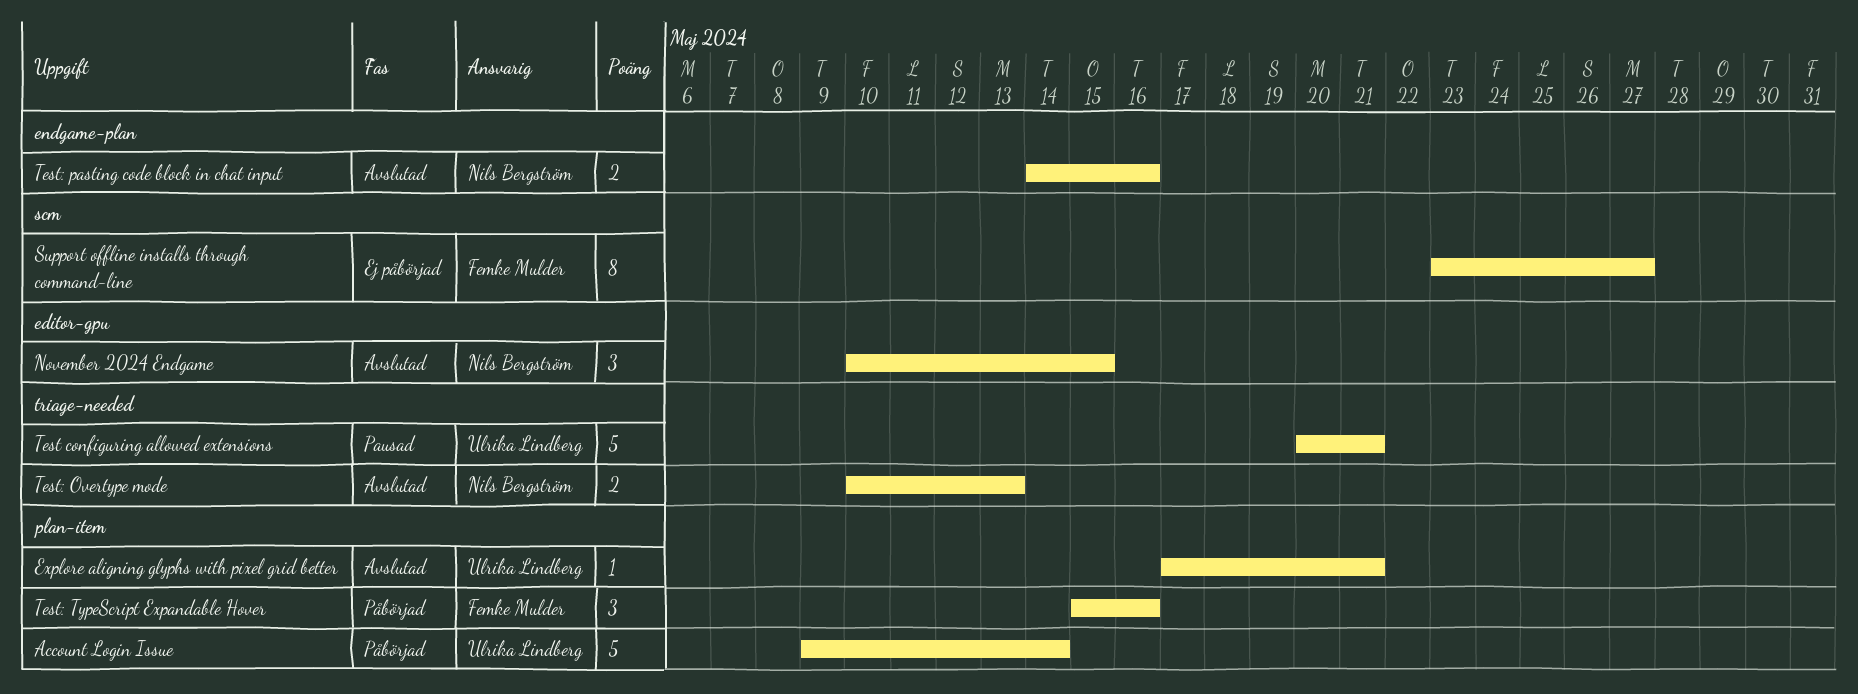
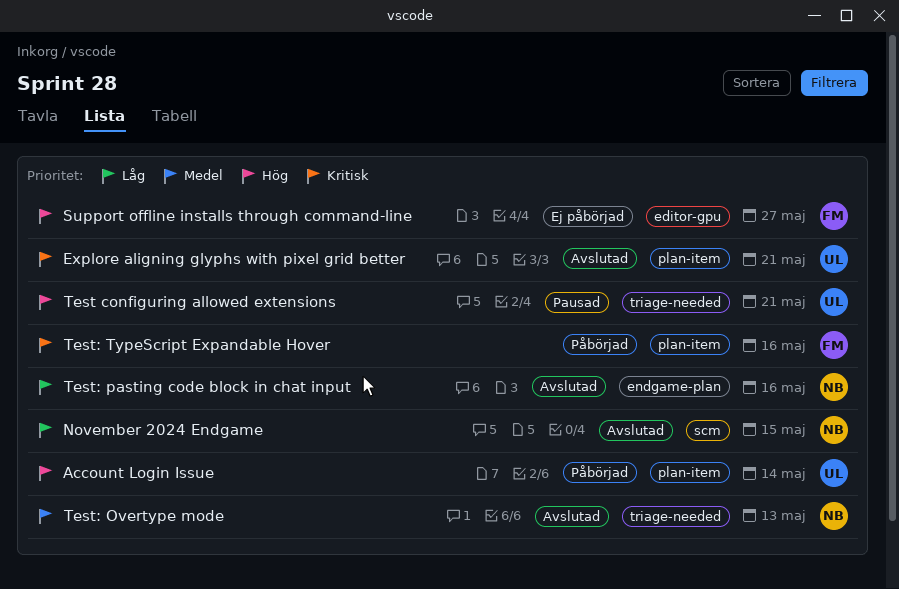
November 2024 Endgame, label: editor-gpu -> scm
Support offline installs through command-line, label: scm -> editor-gpu

